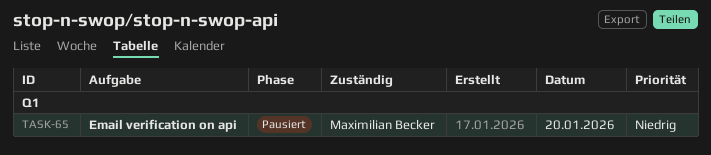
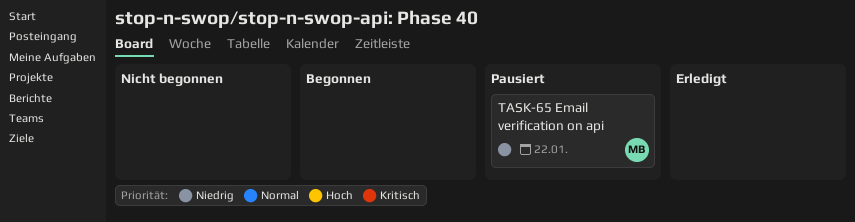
TASK-65, day: Jan 20 -> Jan 22

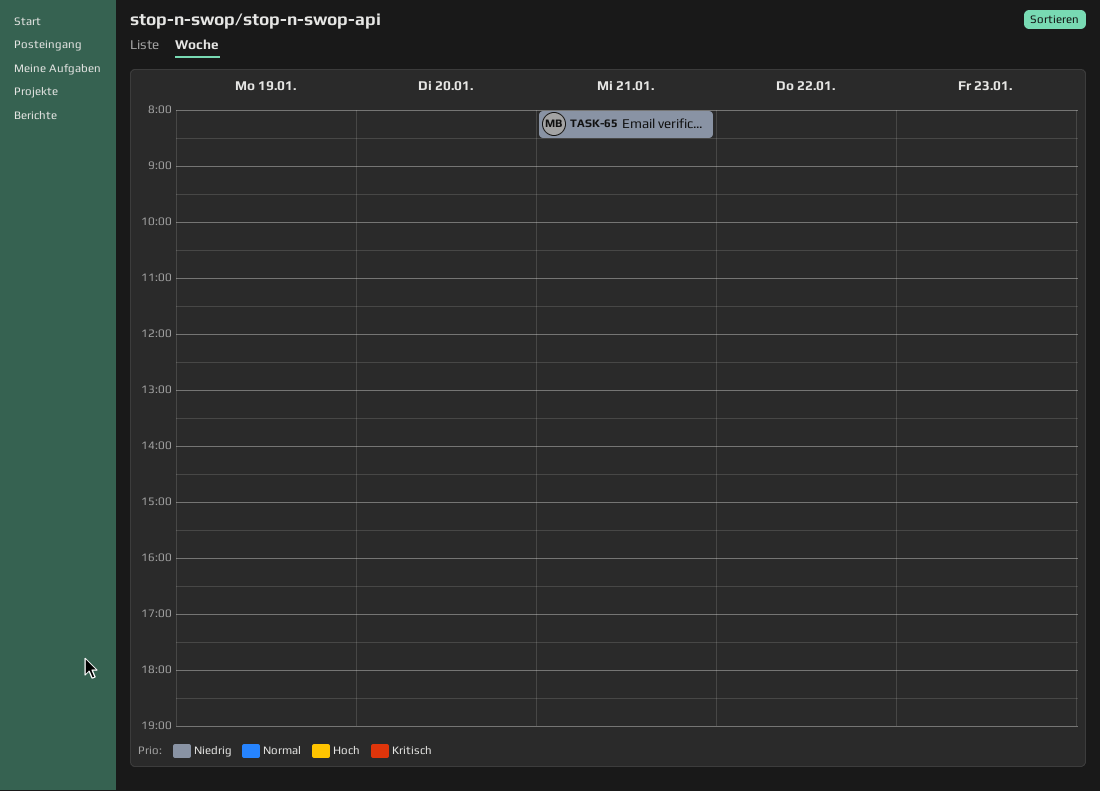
TASK-65, day: Jan 22 -> Jan 21

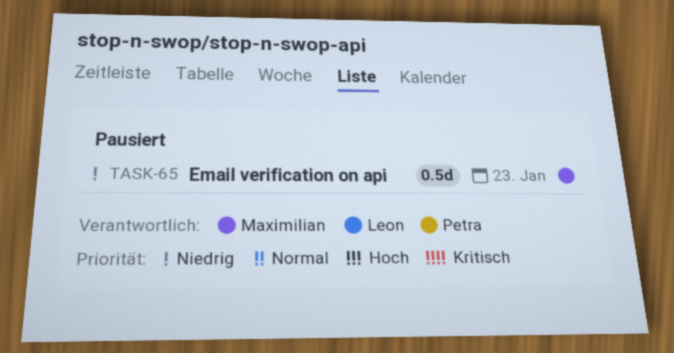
TASK-65, day: Jan 21 -> Jan 23

